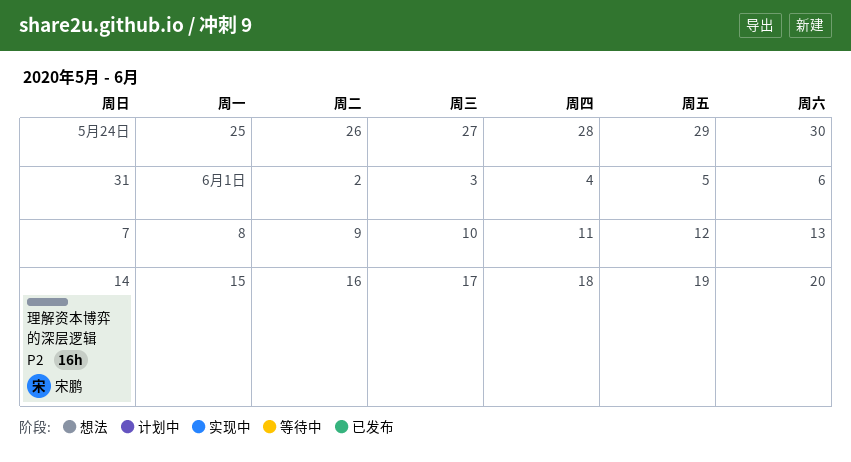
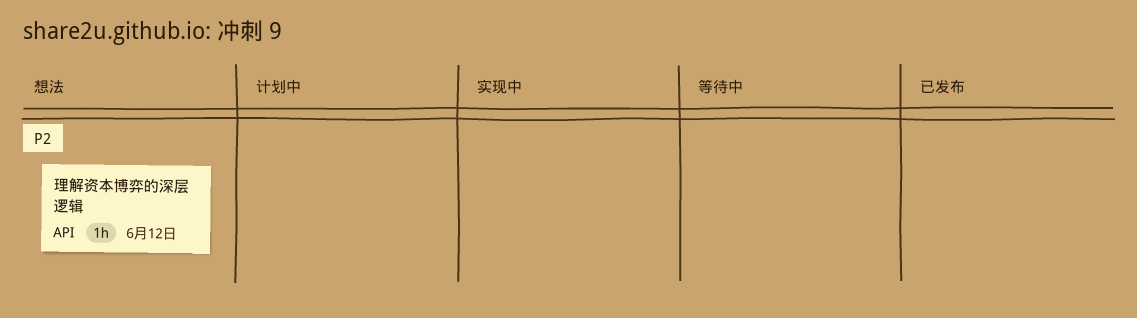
理解资本博弈的深层逻辑, estimate: 16h -> 1h
理解资本博弈的深层逻辑, due: Jun 14 -> Jun 12

